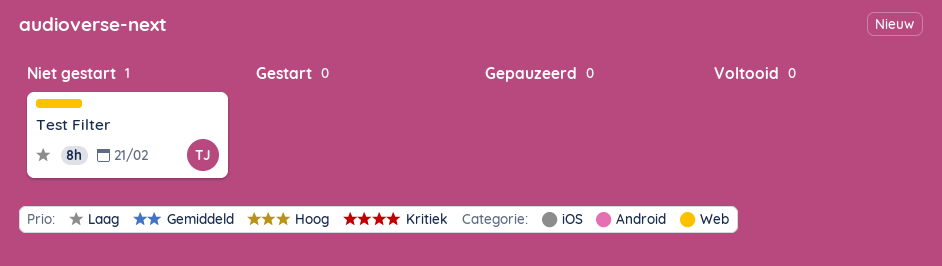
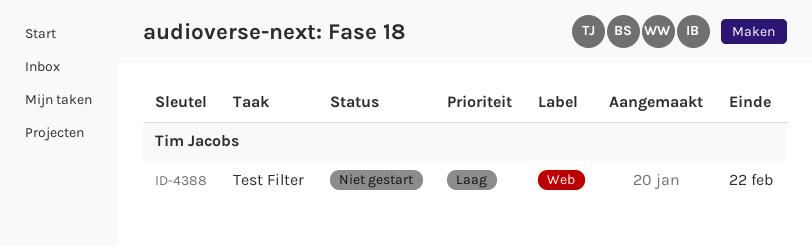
Test Filter, due: Feb 21 -> Feb 22

